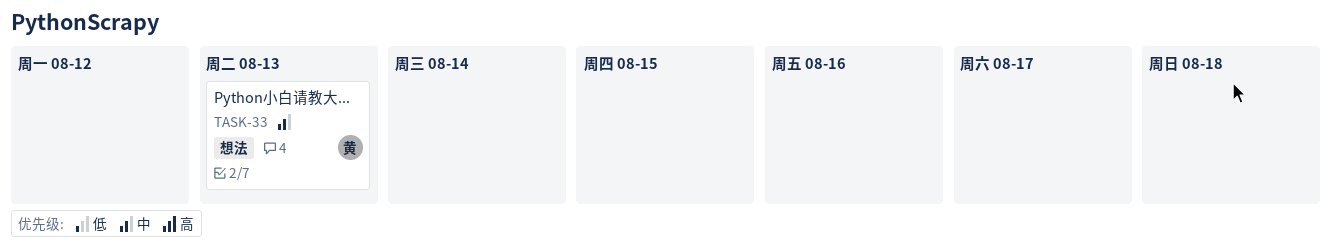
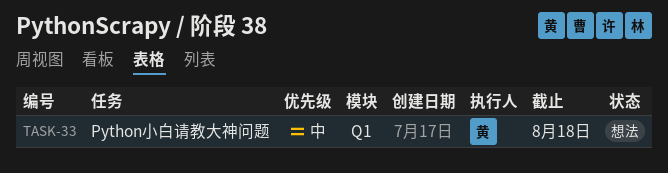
TASK-33, due: Aug 13 -> Aug 18

